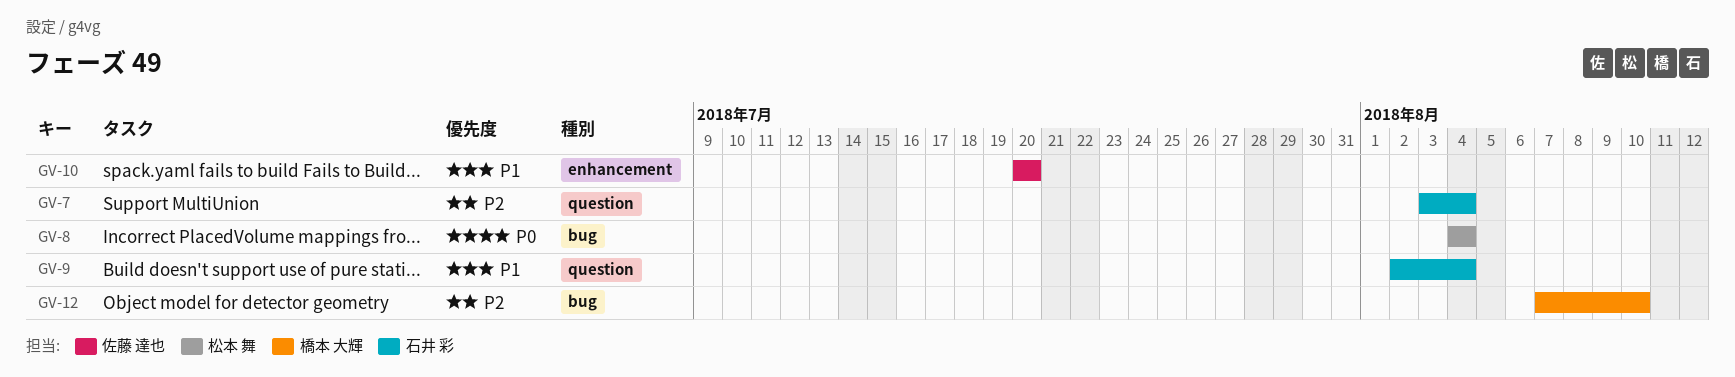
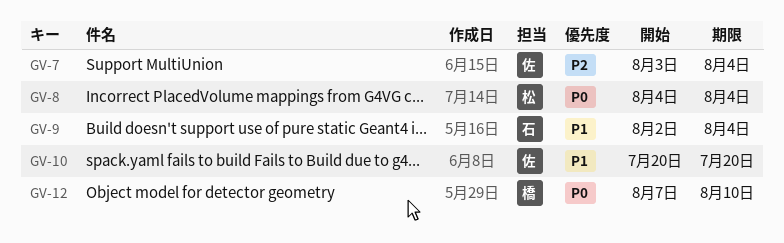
GV-7, owner: 石井 彩 -> 佐藤 達也
GV-12, priority: P2 -> P0

